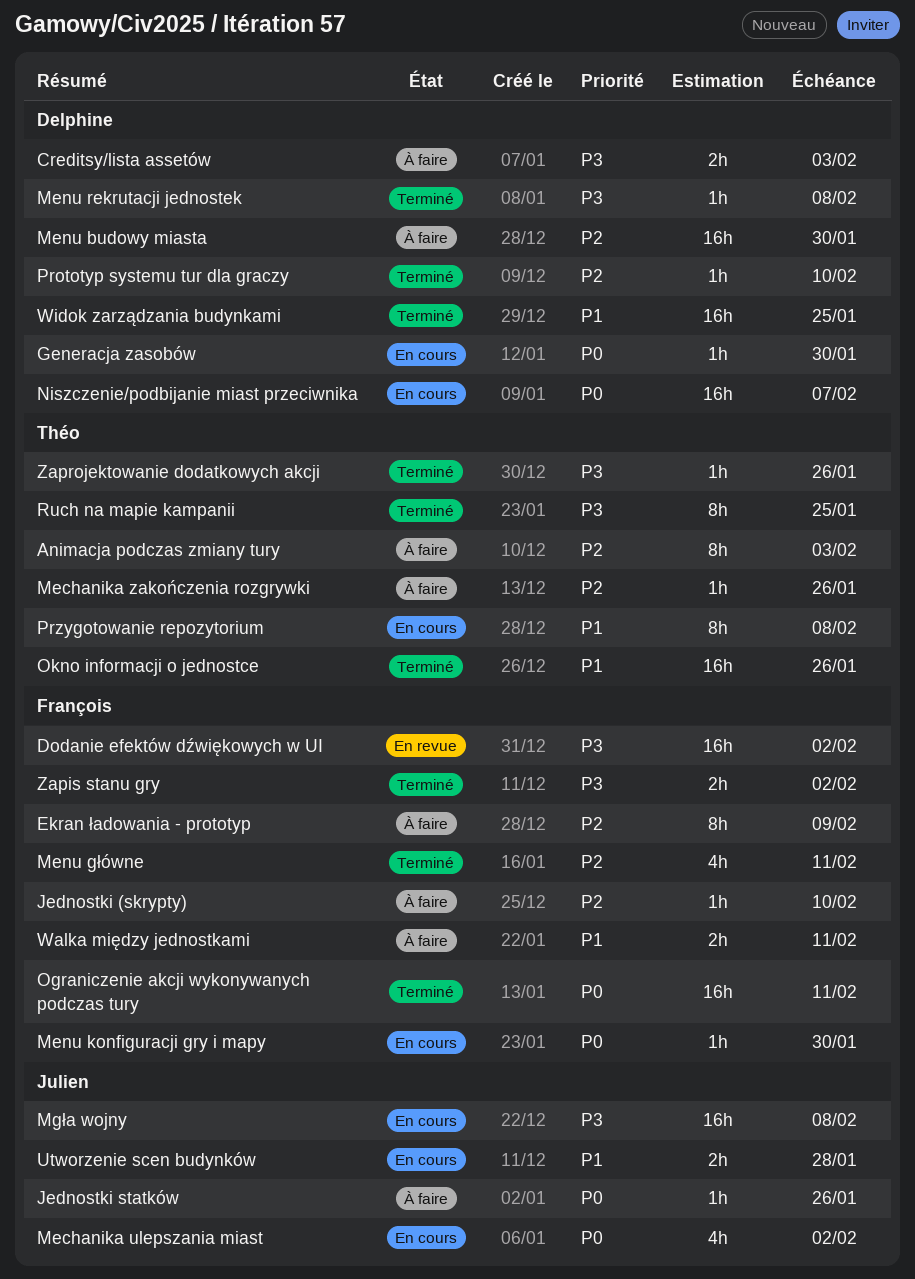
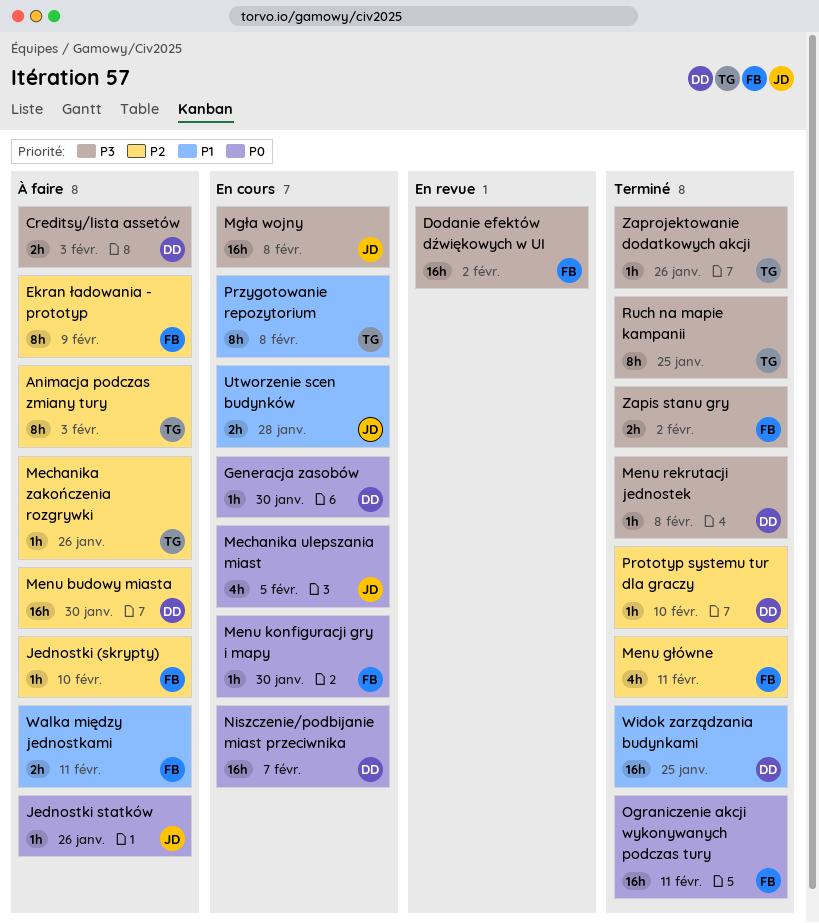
Mechanika ulepszania miast, due: Feb 2 -> Feb 5
Okno informacji o jednostce: present -> none

